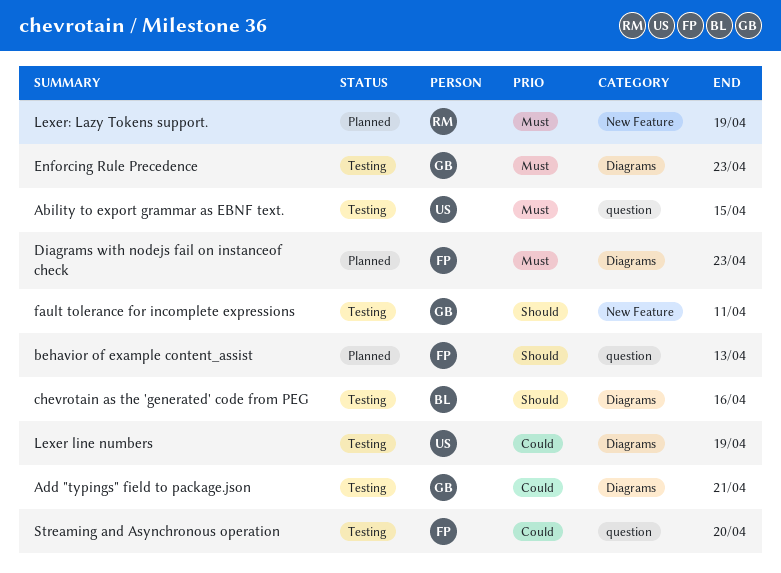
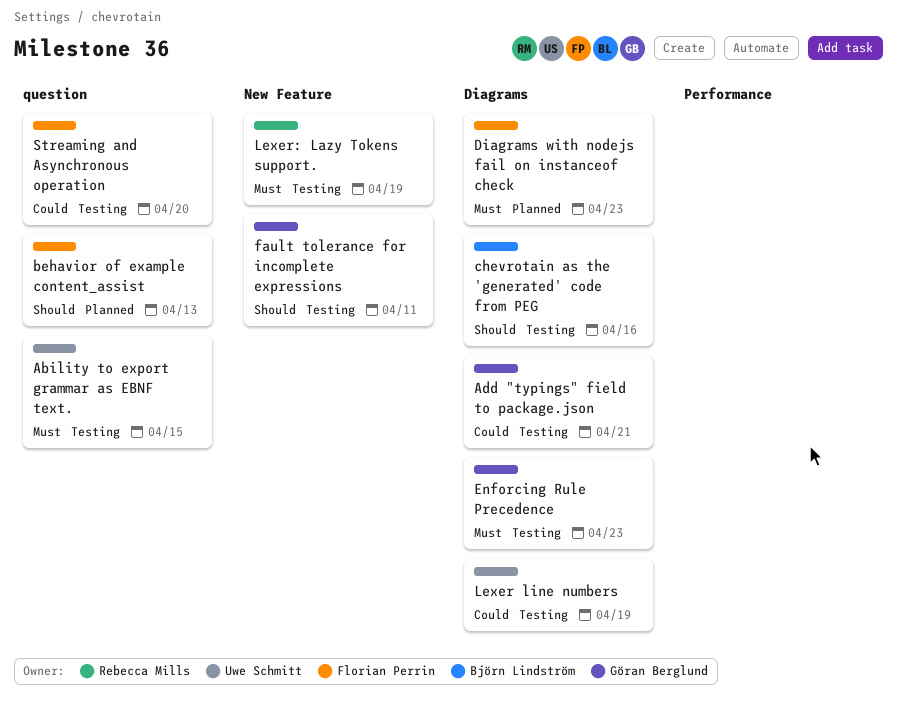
Lexer: Lazy Tokens support., status: Planned -> Testing

